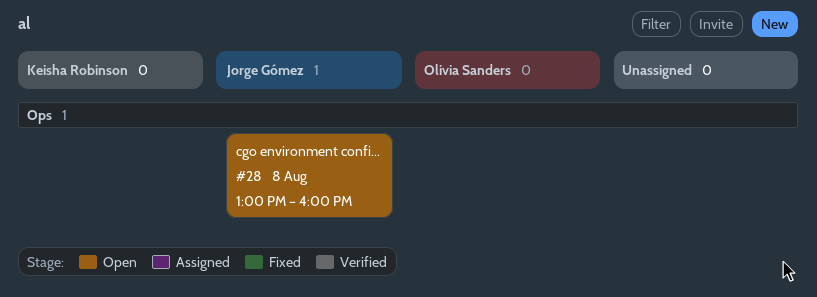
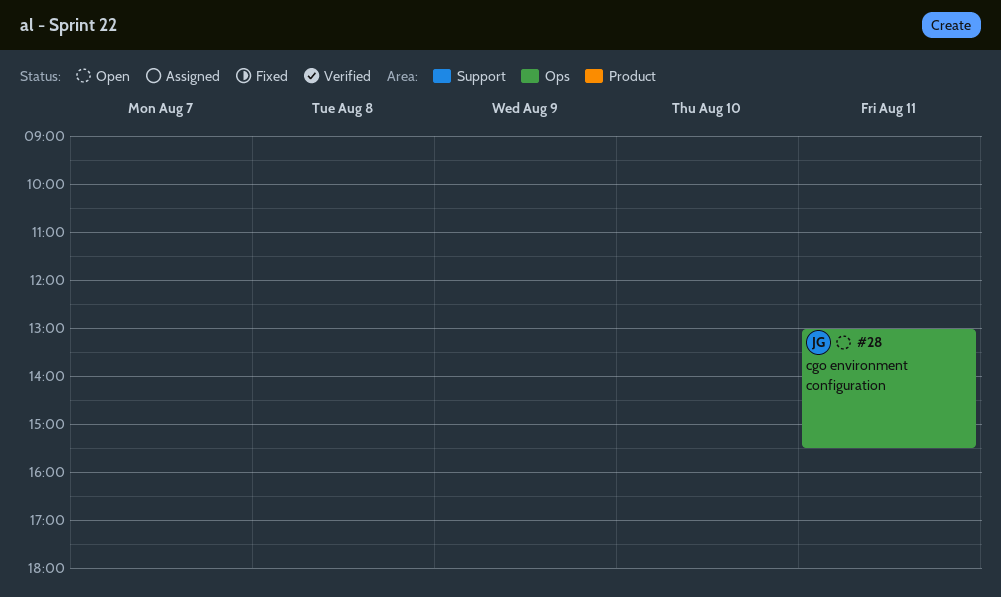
#28, day: Aug 8 -> Aug 11
#28, ends: 16:00 -> 15:30

